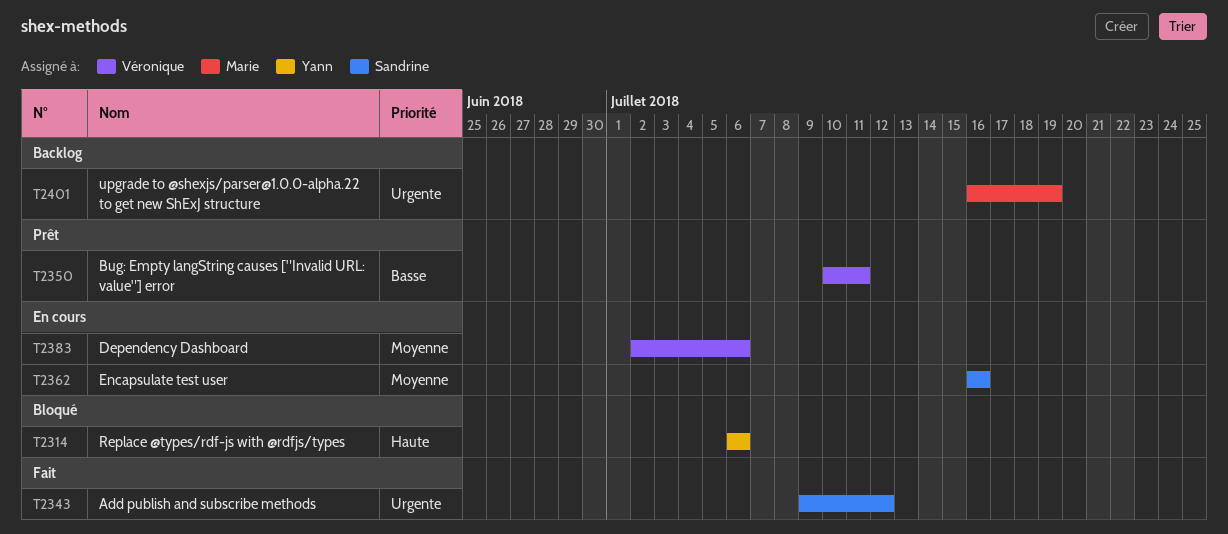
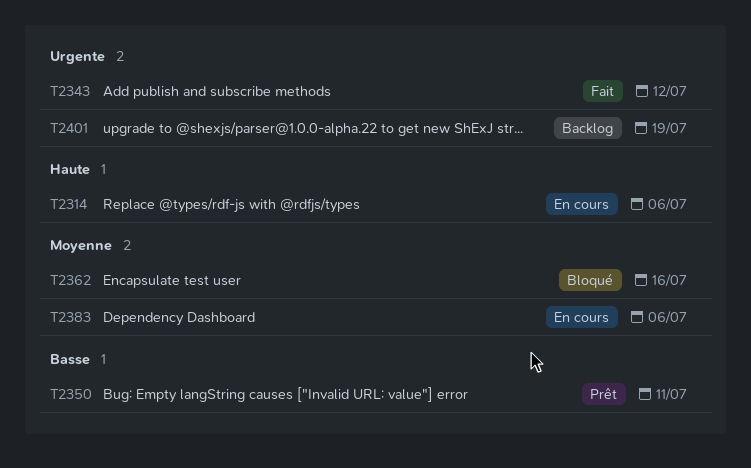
T2314, status: Bloqué -> En cours
T2362, status: En cours -> Bloqué

